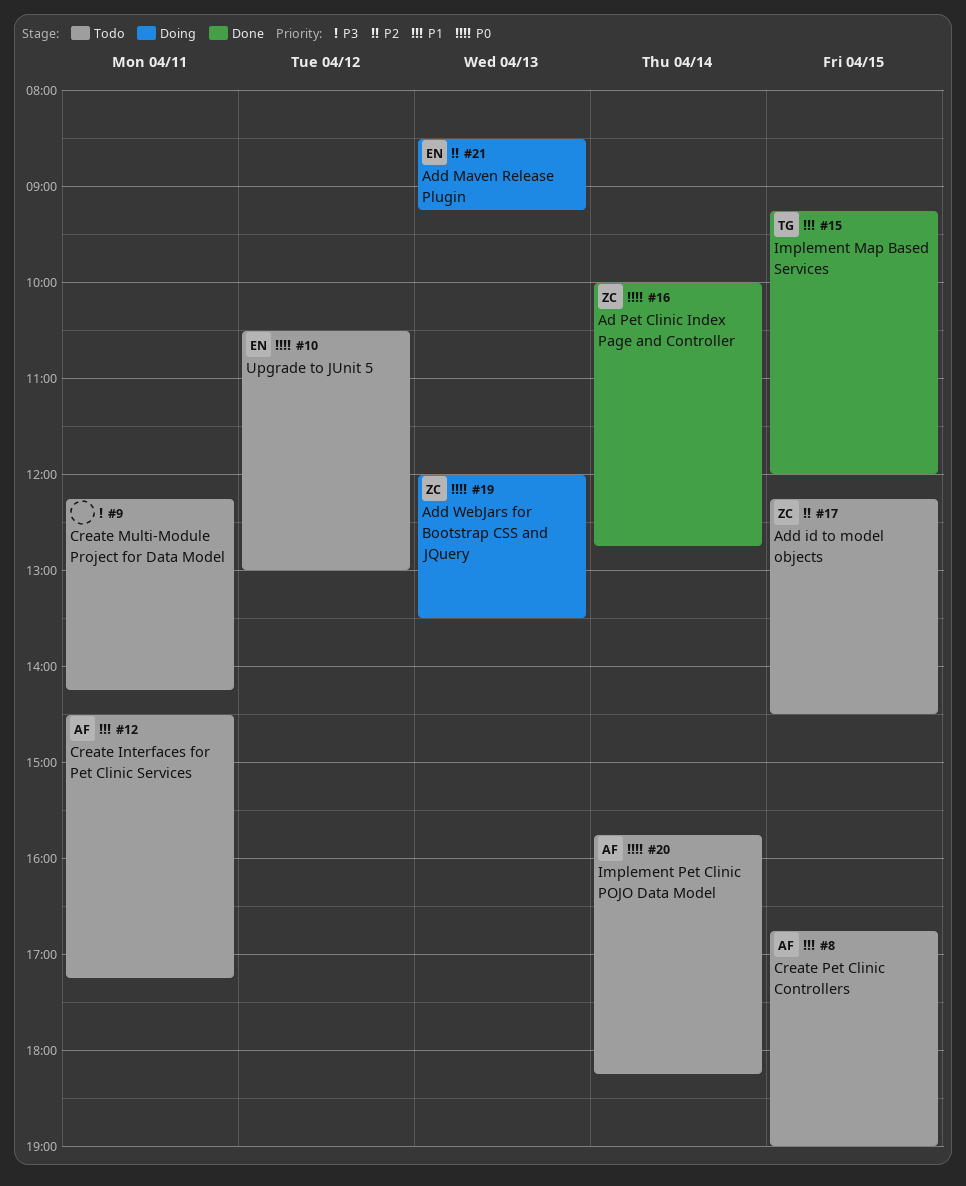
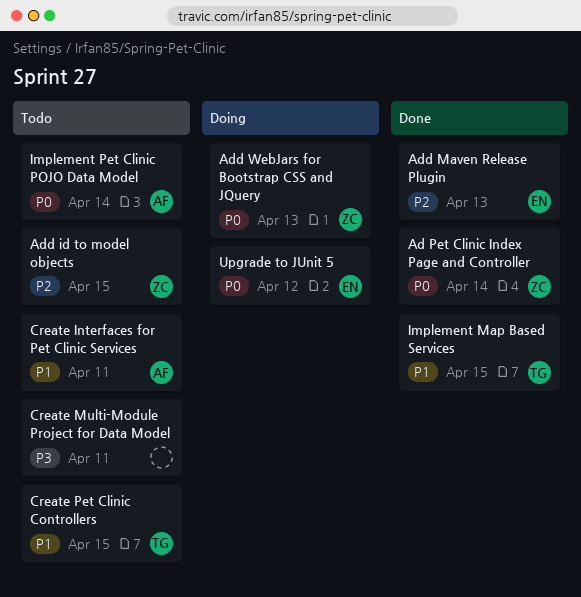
Add Maven Release Plugin, status: Doing -> Done
Create Pet Clinic Controllers, owner: AF -> TG
Upgrade to JUnit 5, status: Todo -> Doing

